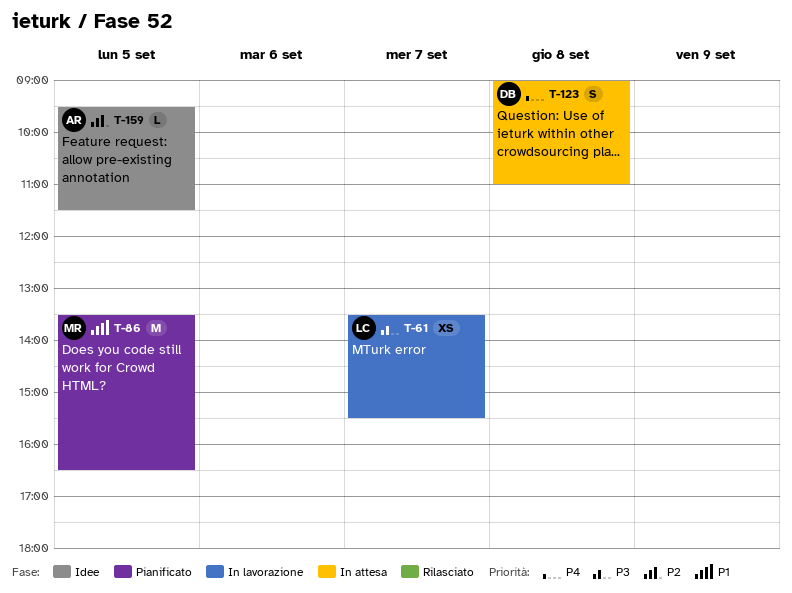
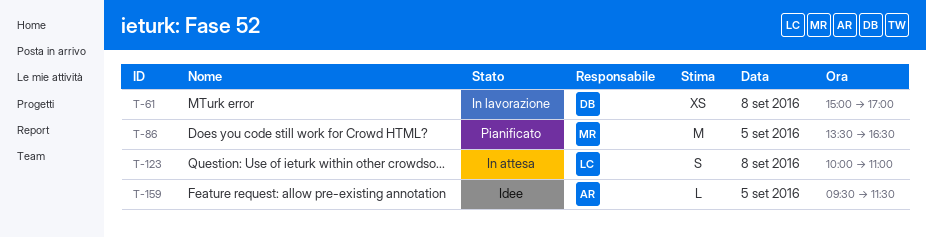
T-61, owner: LC -> DB
T-61, day: Sep 7 -> Sep 8
T-61, begins: 13:30 -> 15:00
T-61, ends: 15:30 -> 17:00
T-123, owner: DB -> LC
T-123, begins: 09:00 -> 10:00

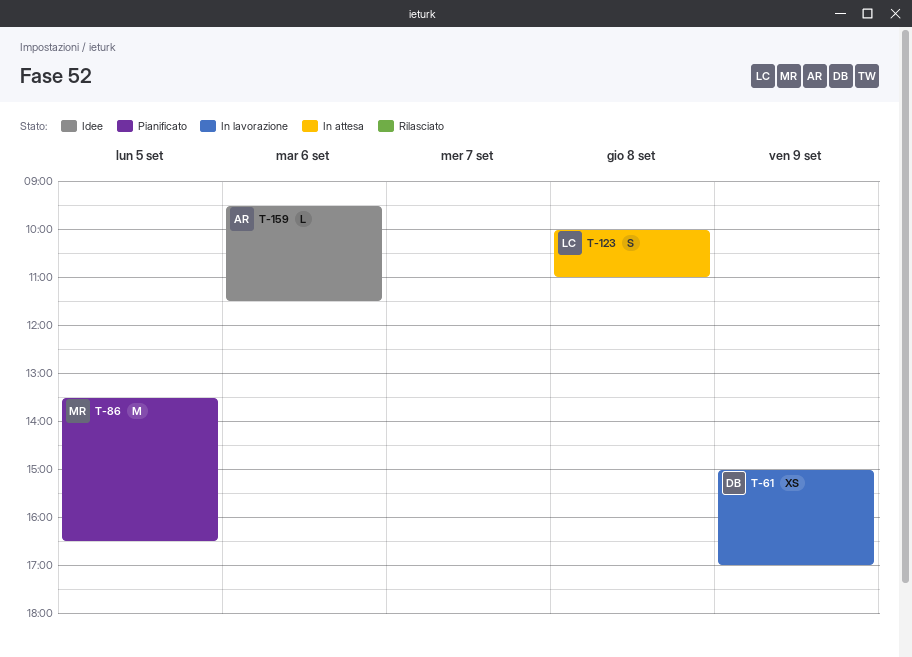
T-61, day: Sep 8 -> Sep 9
T-159, day: Sep 5 -> Sep 6

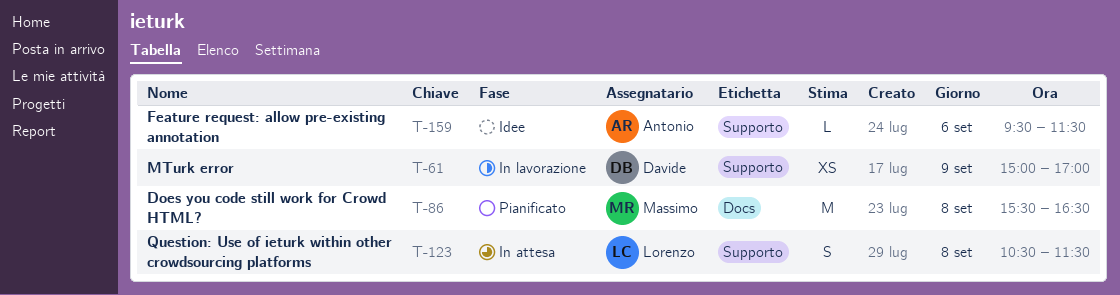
T-86, day: Sep 5 -> Sep 8
T-86, begins: 13:30 -> 15:30
T-123, begins: 10:00 -> 10:30
T-123, ends: 11:00 -> 11:30

